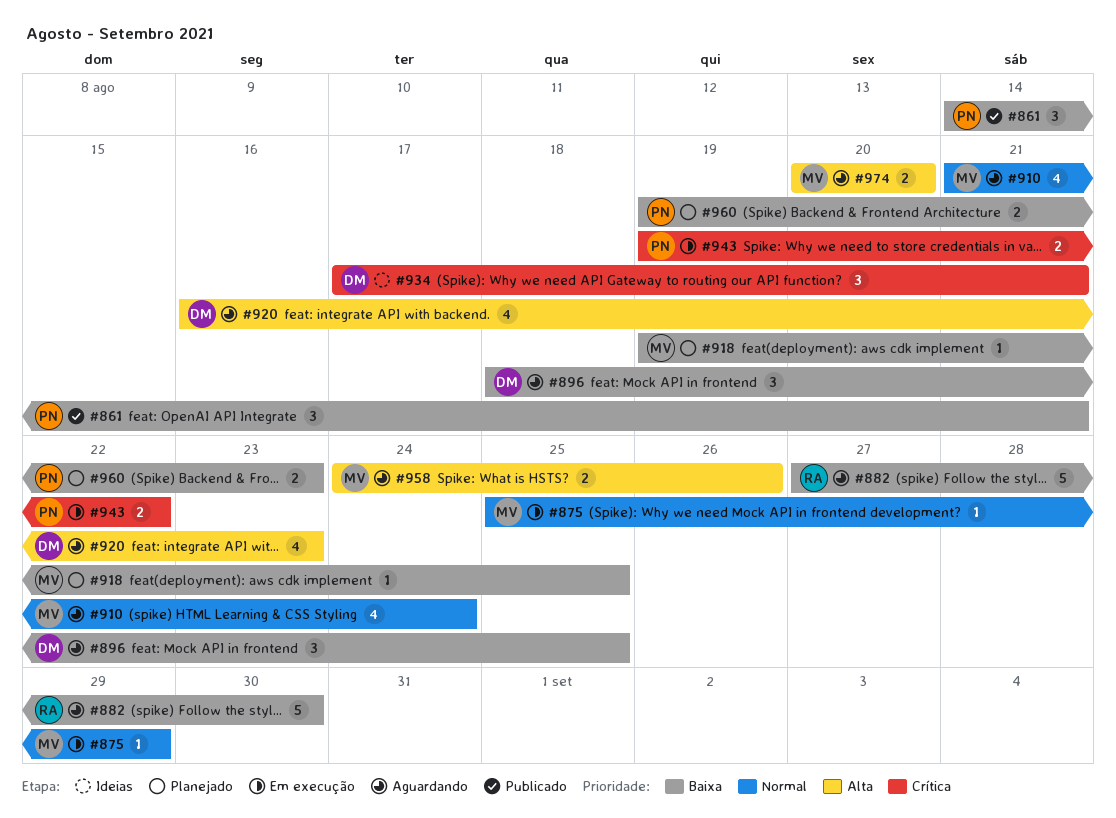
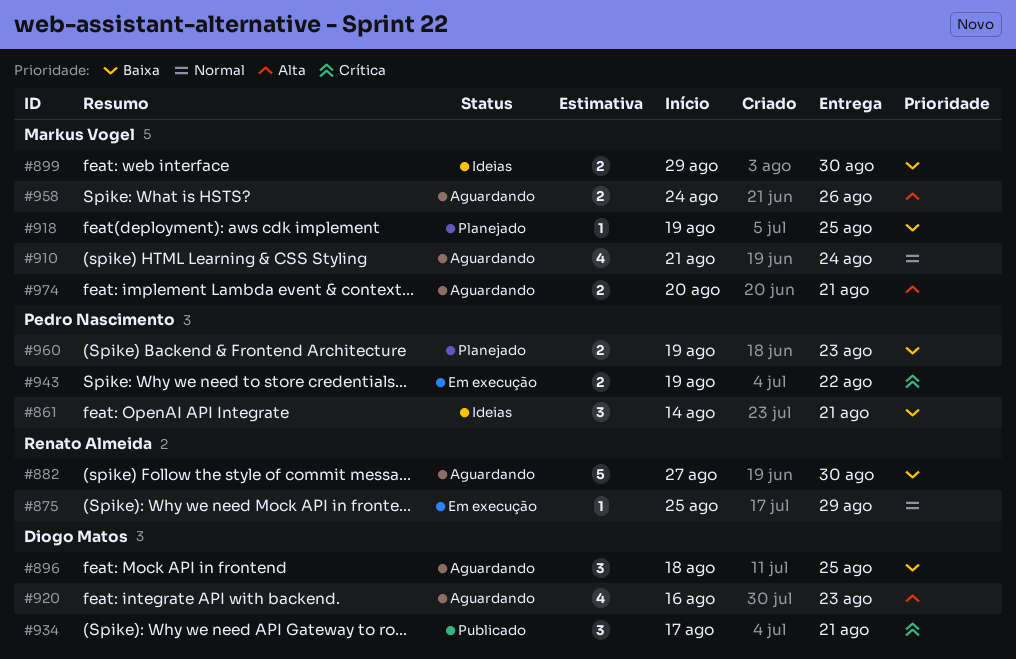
#861, status: Publicado -> Ideias
#875, owner: Markus Vogel -> Renato Almeida
#899: none -> present
#934, status: Ideias -> Publicado
#974, due: Aug 20 -> Aug 21

